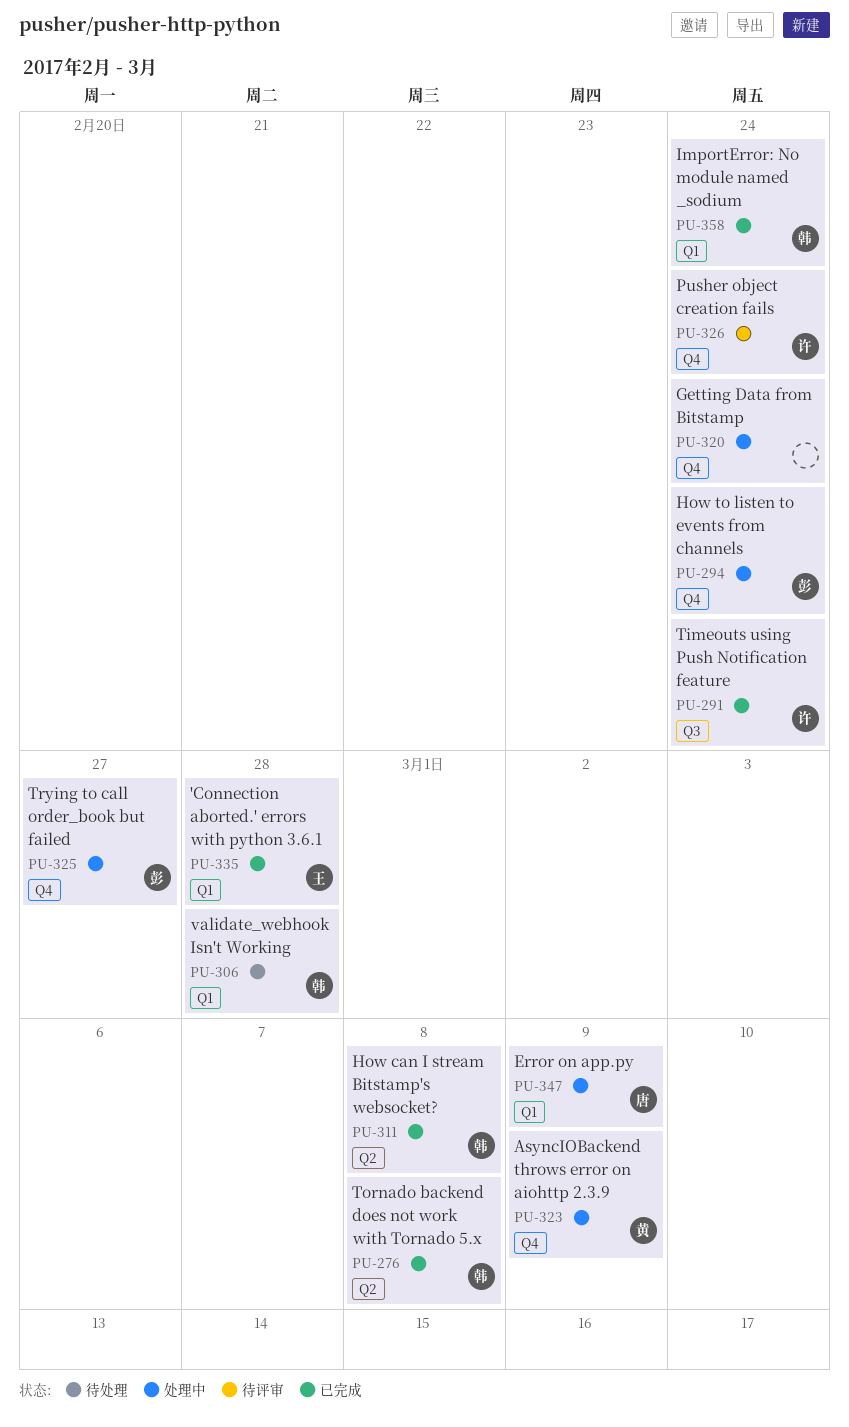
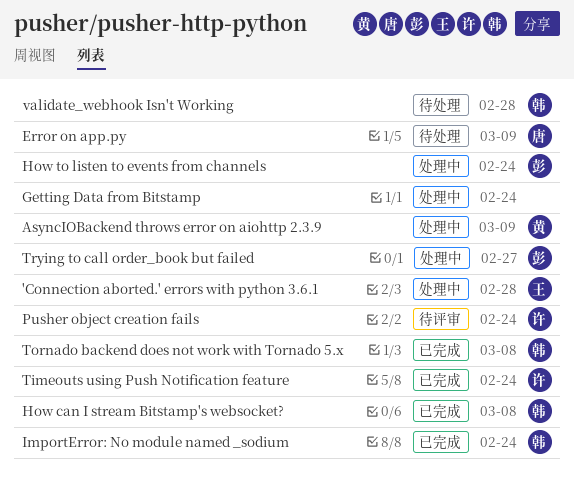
'Connection aborted.' errors with python 3.6.1, status: 已完成 -> 处理中
Error on app.py, status: 处理中 -> 待处理

